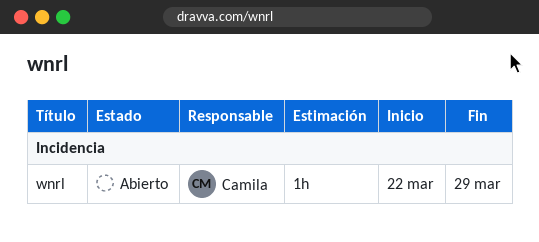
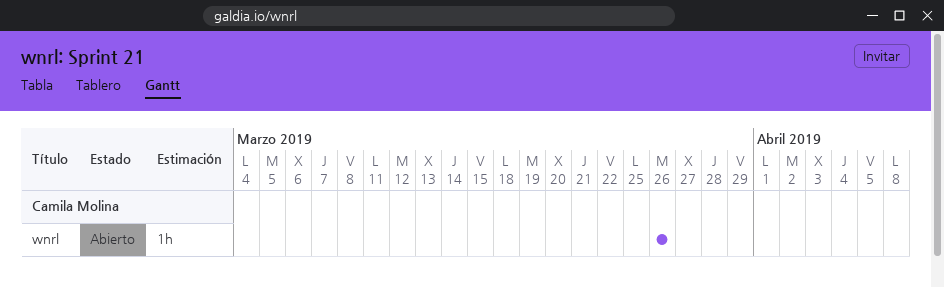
wnrl, start: Mar 22 -> Mar 26
wnrl, due: Mar 29 -> Mar 26

